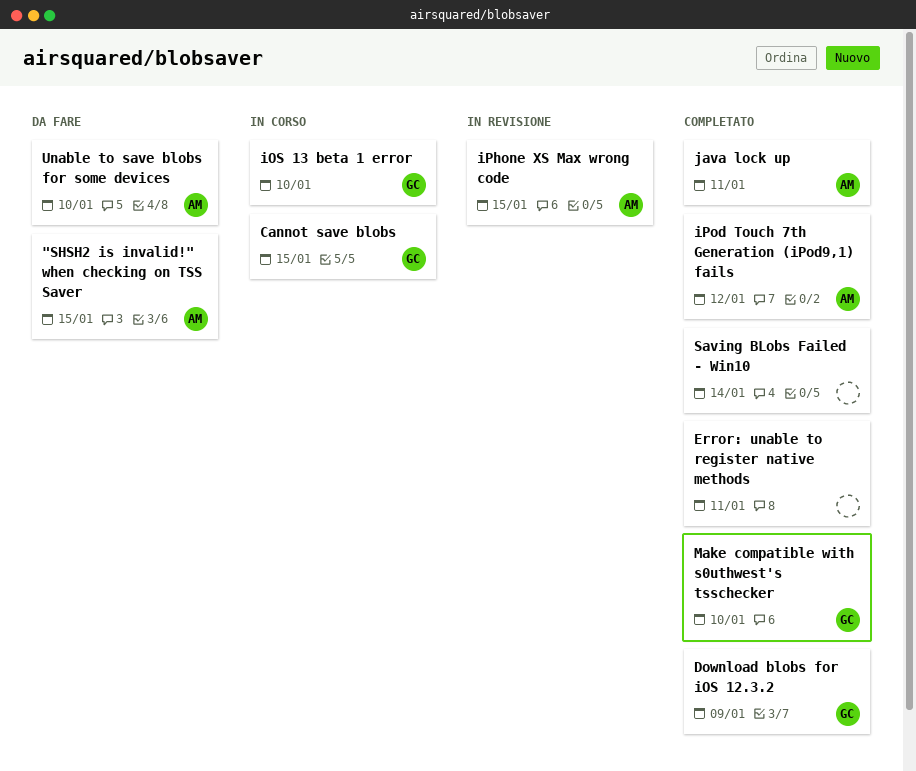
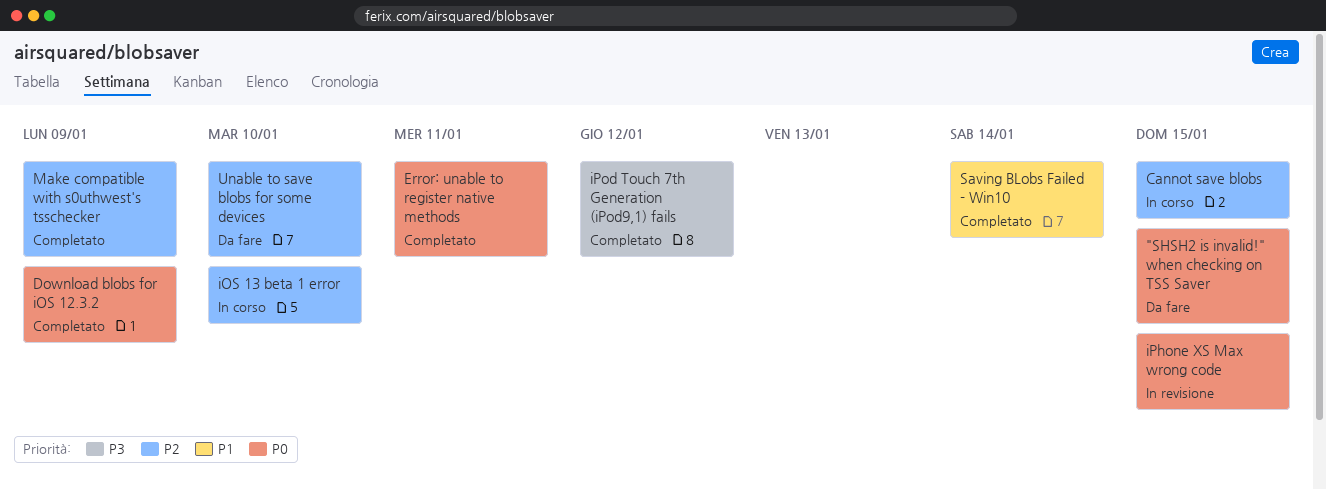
java lock up: present -> none
Make compatible with s0uthwest's tsschecker, due: Jan 10 -> Jan 9

